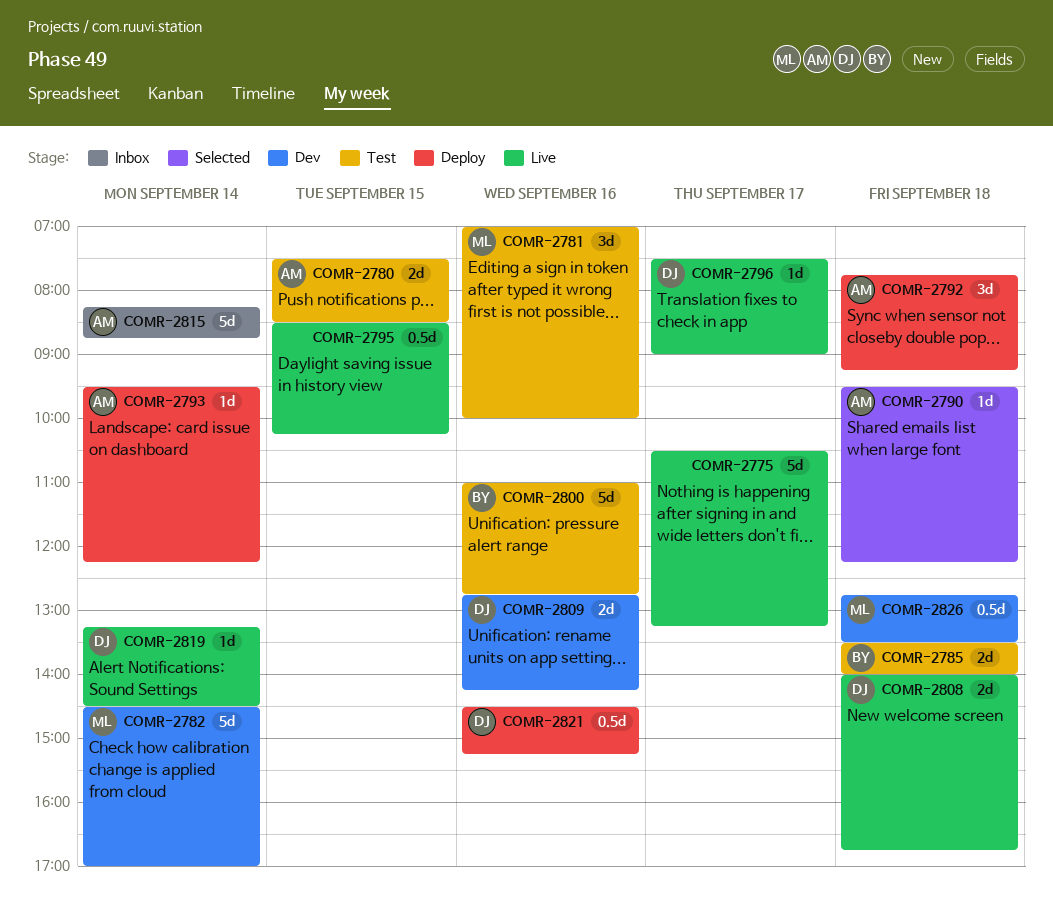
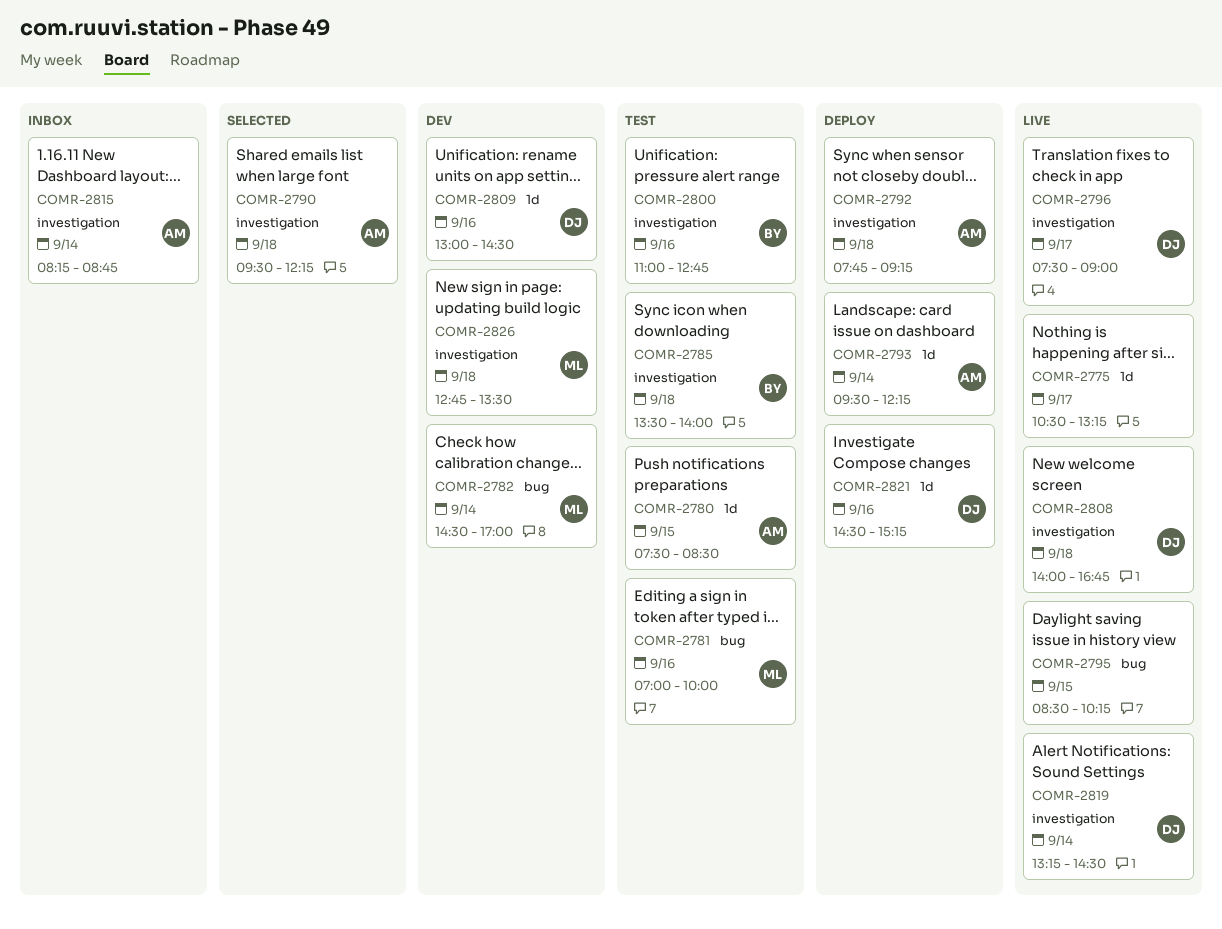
COMR-2809, begins: 12:45 -> 13:00
COMR-2809, ends: 14:15 -> 14:30

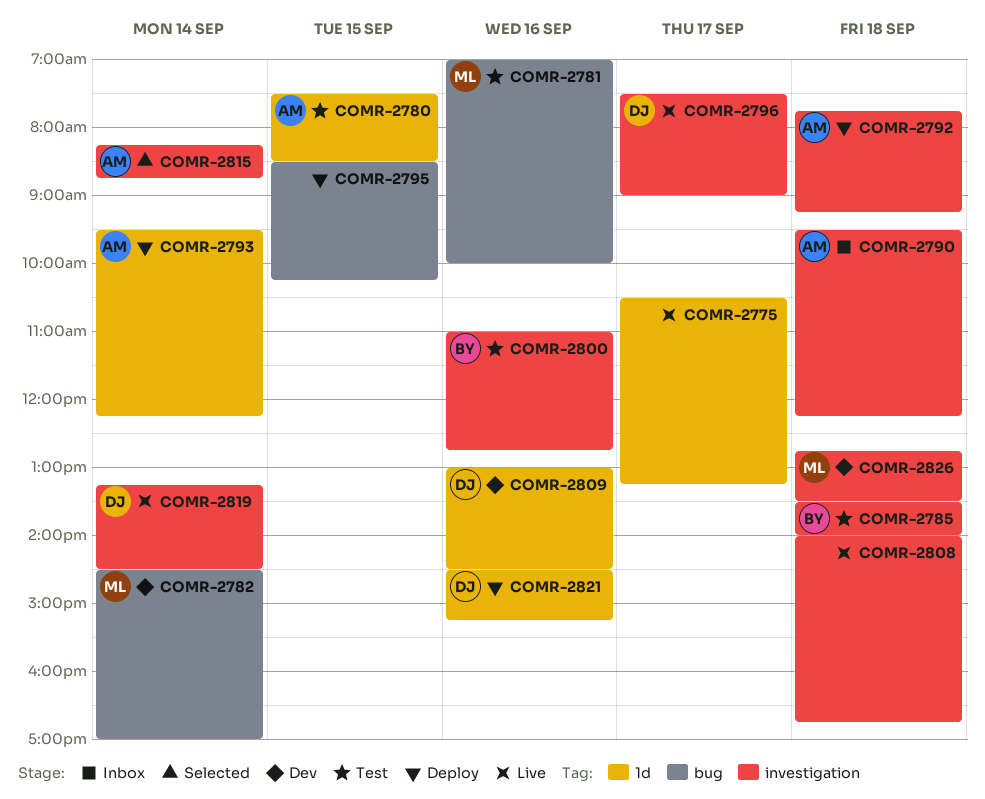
COMR-2790, status: Selected -> Inbox
COMR-2795, status: Live -> Deploy
COMR-2808, owner: DJ -> none
COMR-2815, status: Inbox -> Selected

